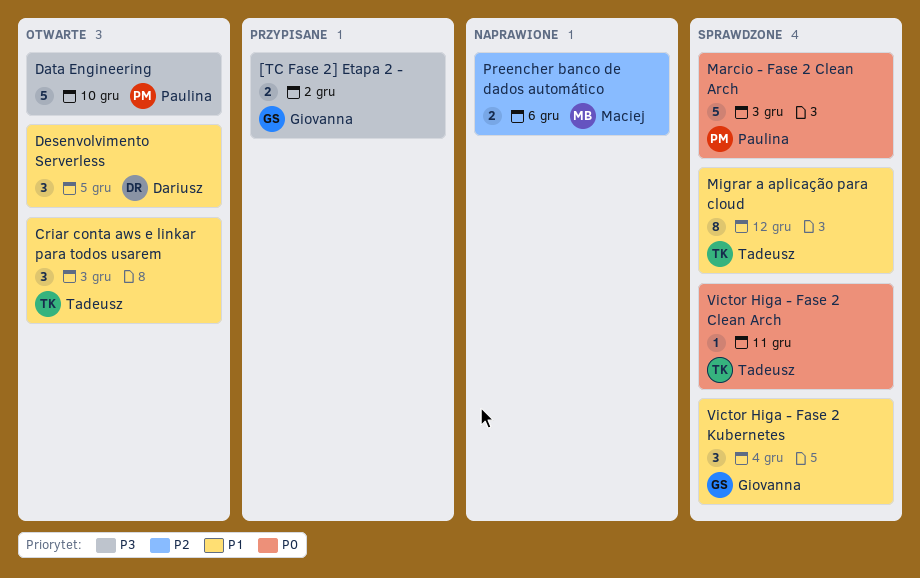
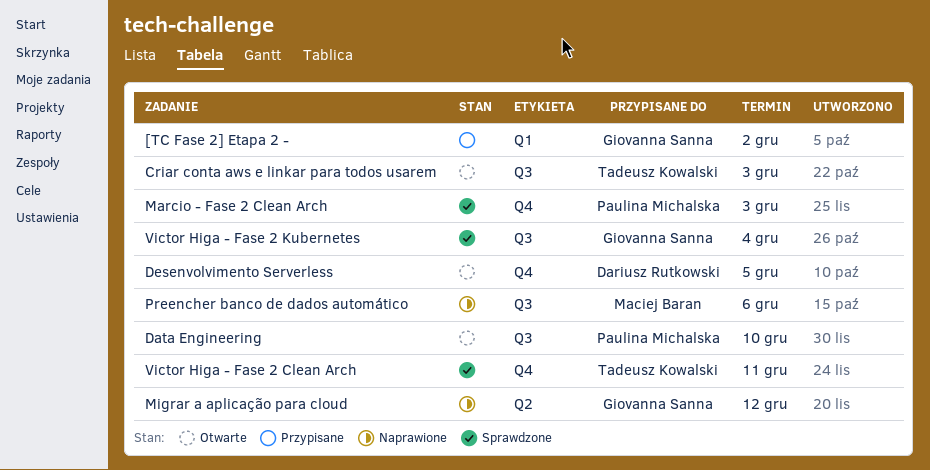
Migrar a aplicação para cloud, status: Sprawdzone -> Naprawione
Migrar a aplicação para cloud, owner: Tadeusz Kowalski -> Giovanna Sanna

